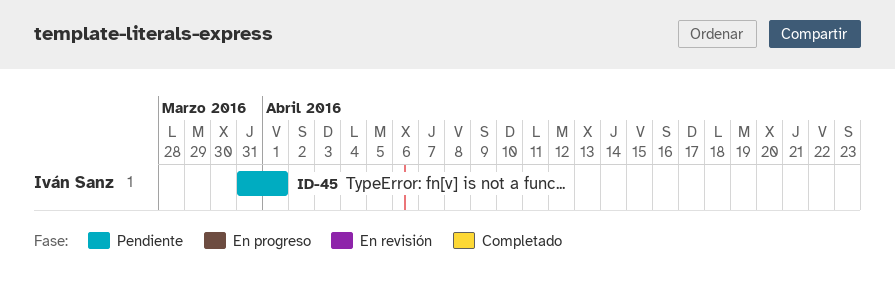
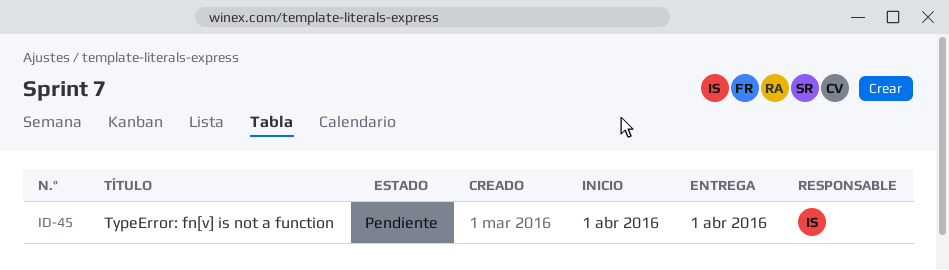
ID-45, start: Mar 31 -> Apr 1

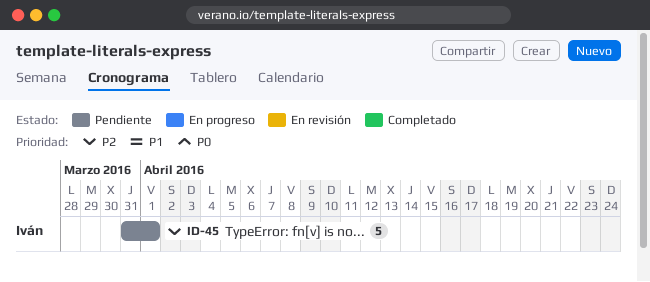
ID-45, start: Apr 1 -> Mar 31

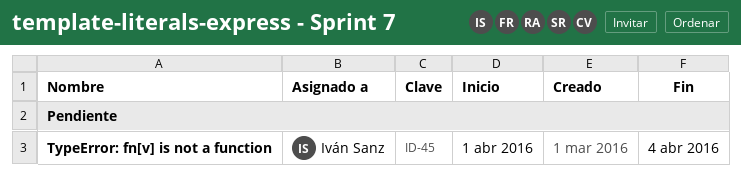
ID-45, start: Mar 31 -> Apr 1
ID-45, due: Apr 1 -> Apr 4

